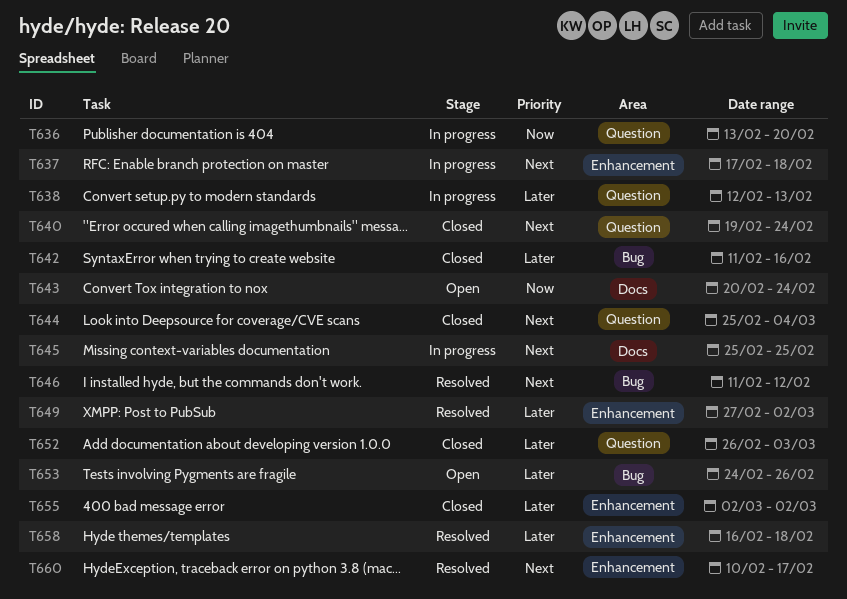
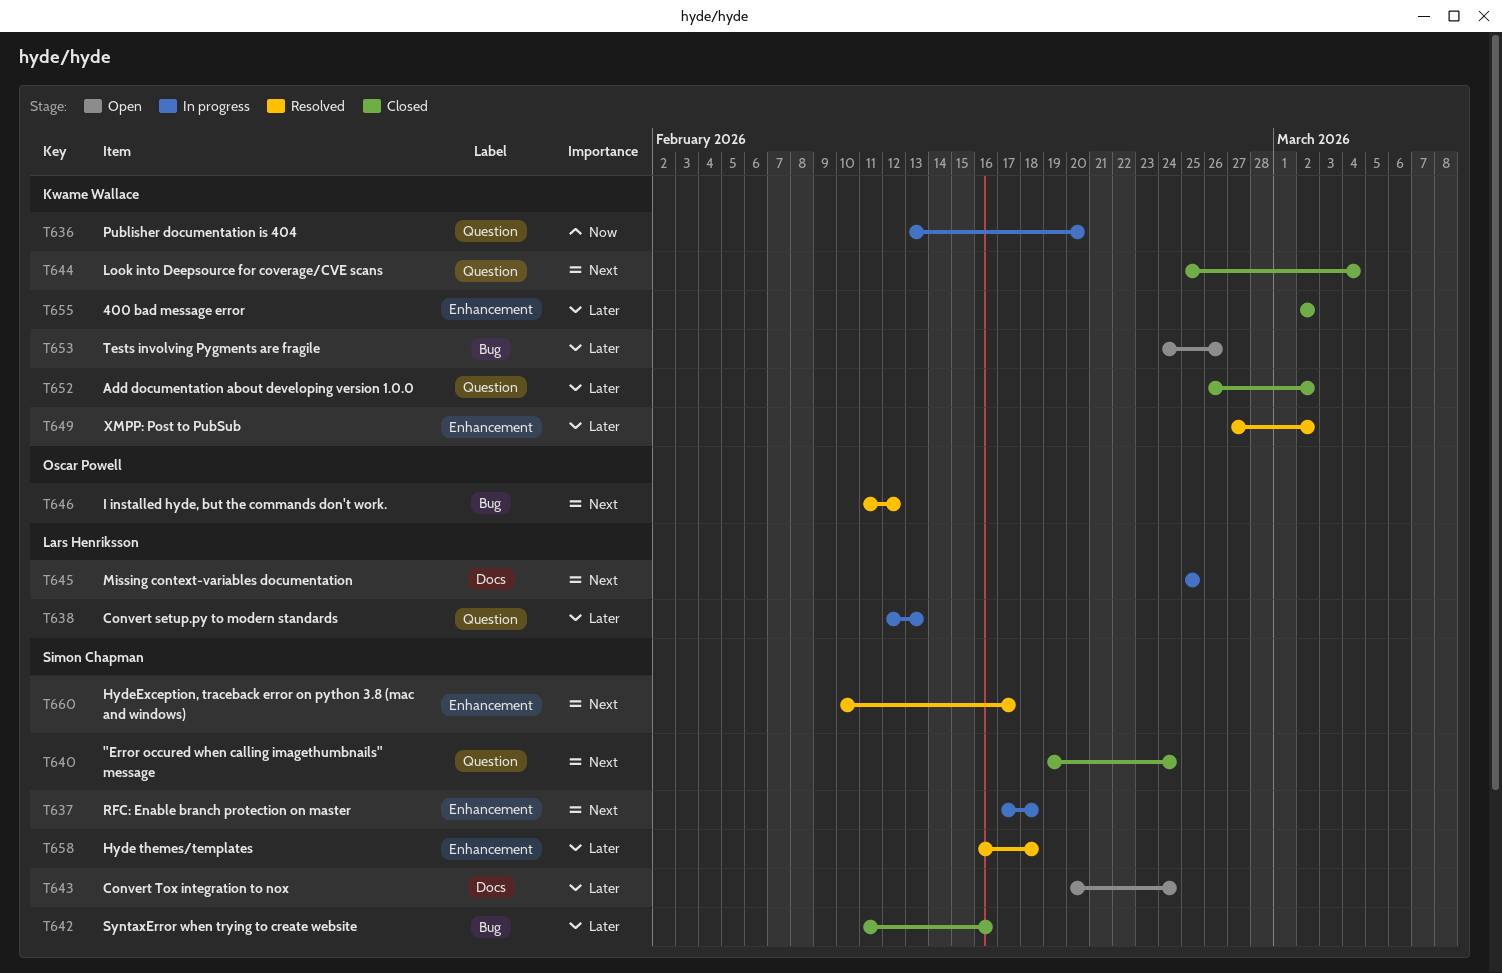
T643, priority: Now -> Later
T652, due: Mar 3 -> Mar 2

